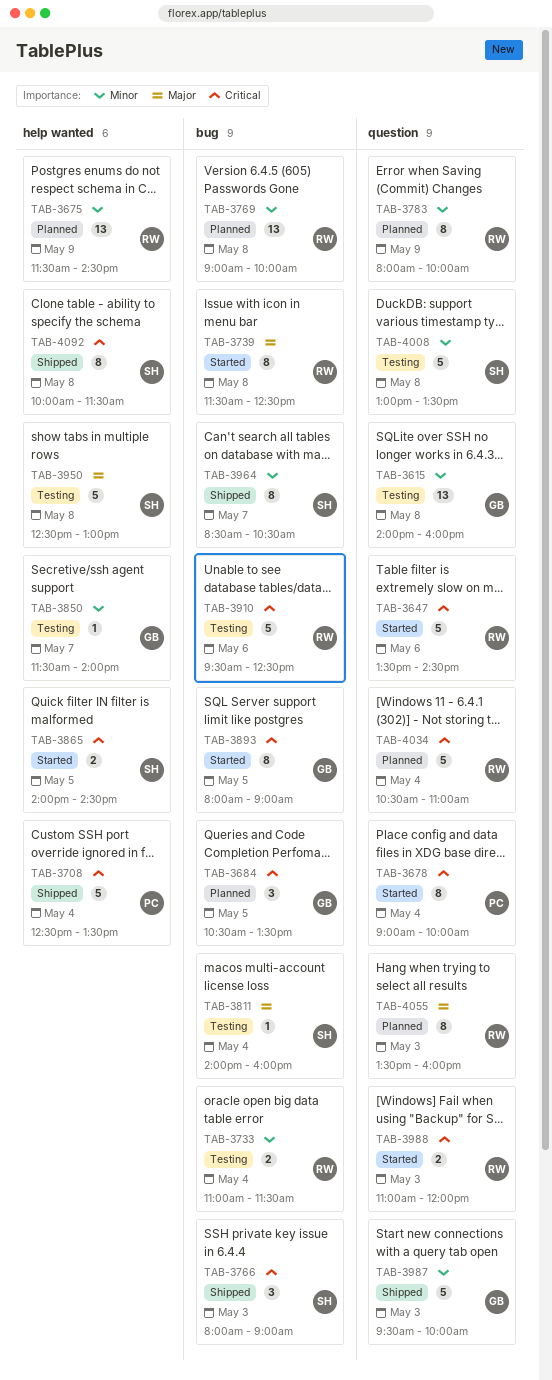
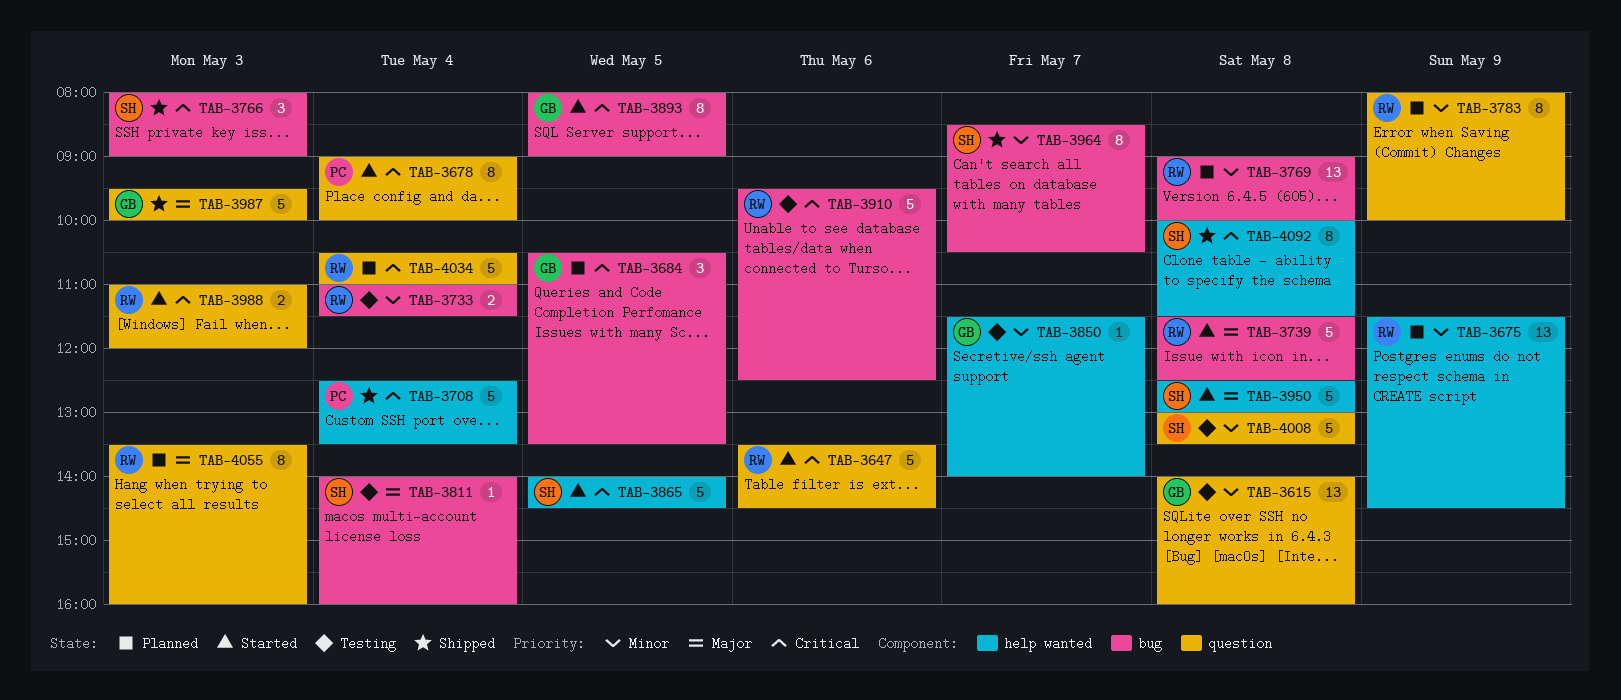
TAB-3739, estimate: 8 -> 5
TAB-3865, estimate: 2 -> 5
TAB-3950, status: Testing -> Started
TAB-3987, priority: Minor -> Major

